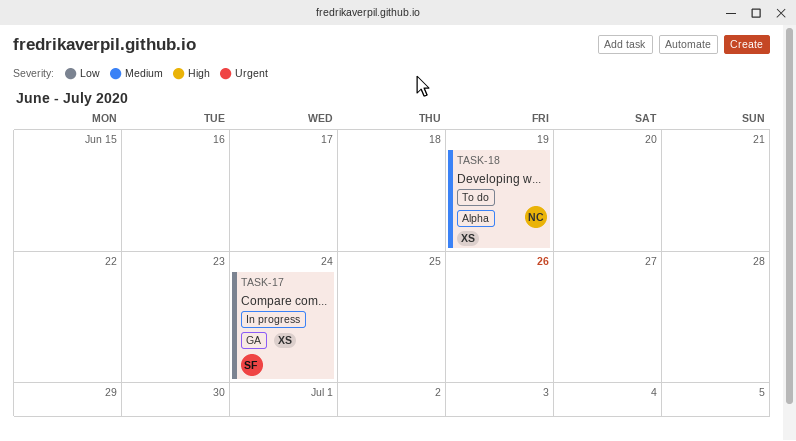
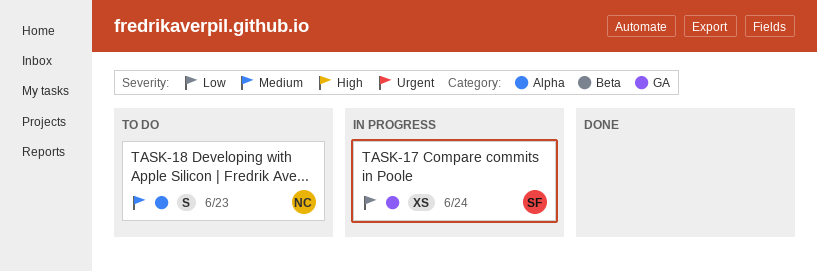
TASK-18, estimate: XS -> S
TASK-18, due: Jun 19 -> Jun 23

